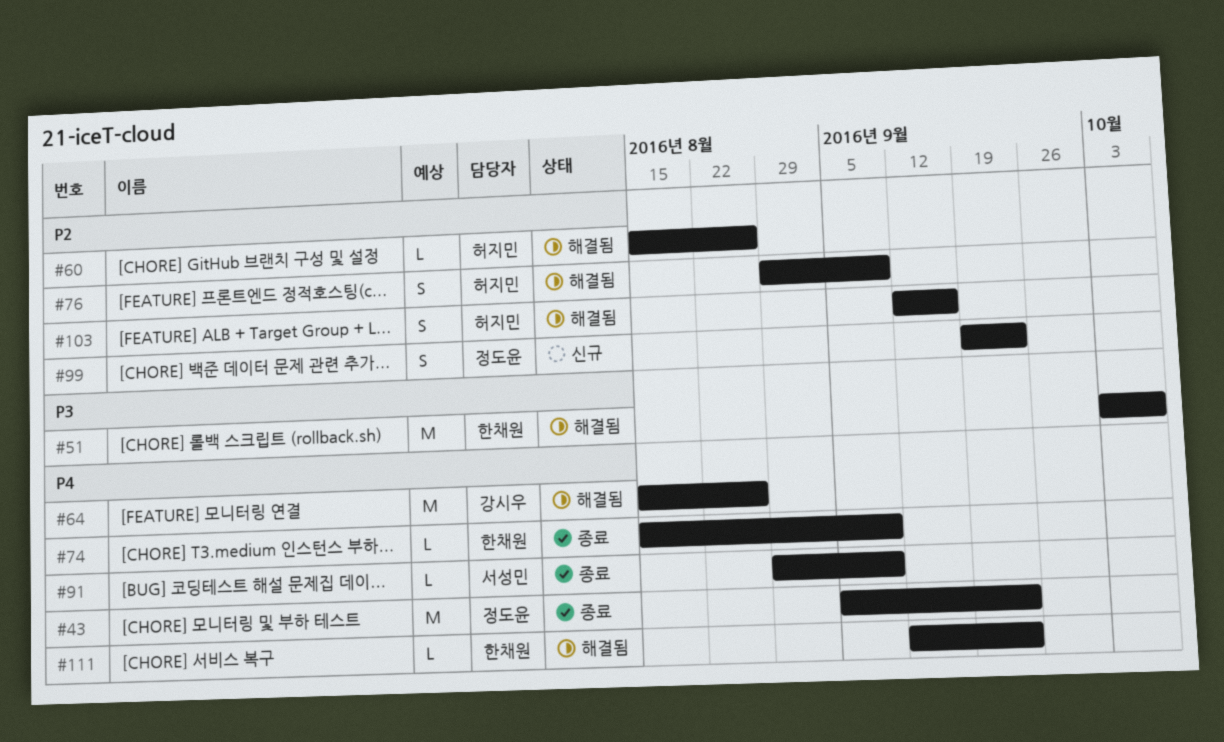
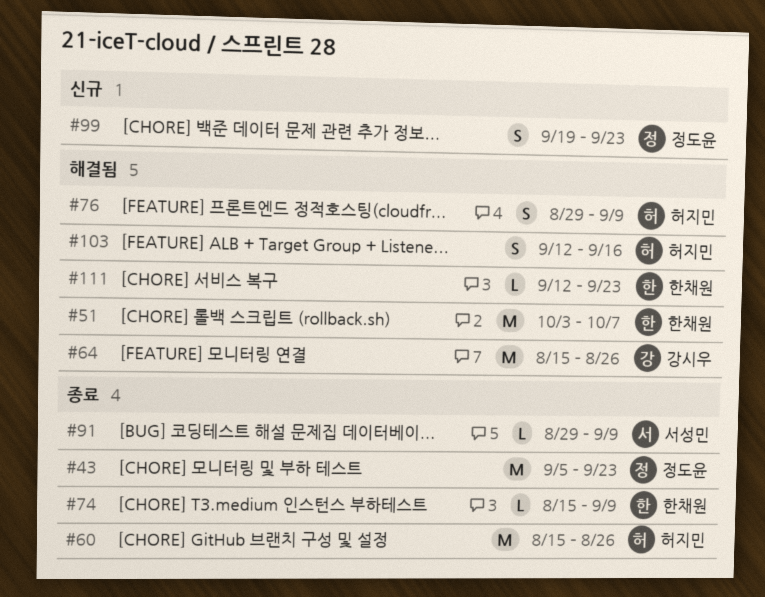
#60, status: 해결됨 -> 종료
#60, estimate: L -> M

